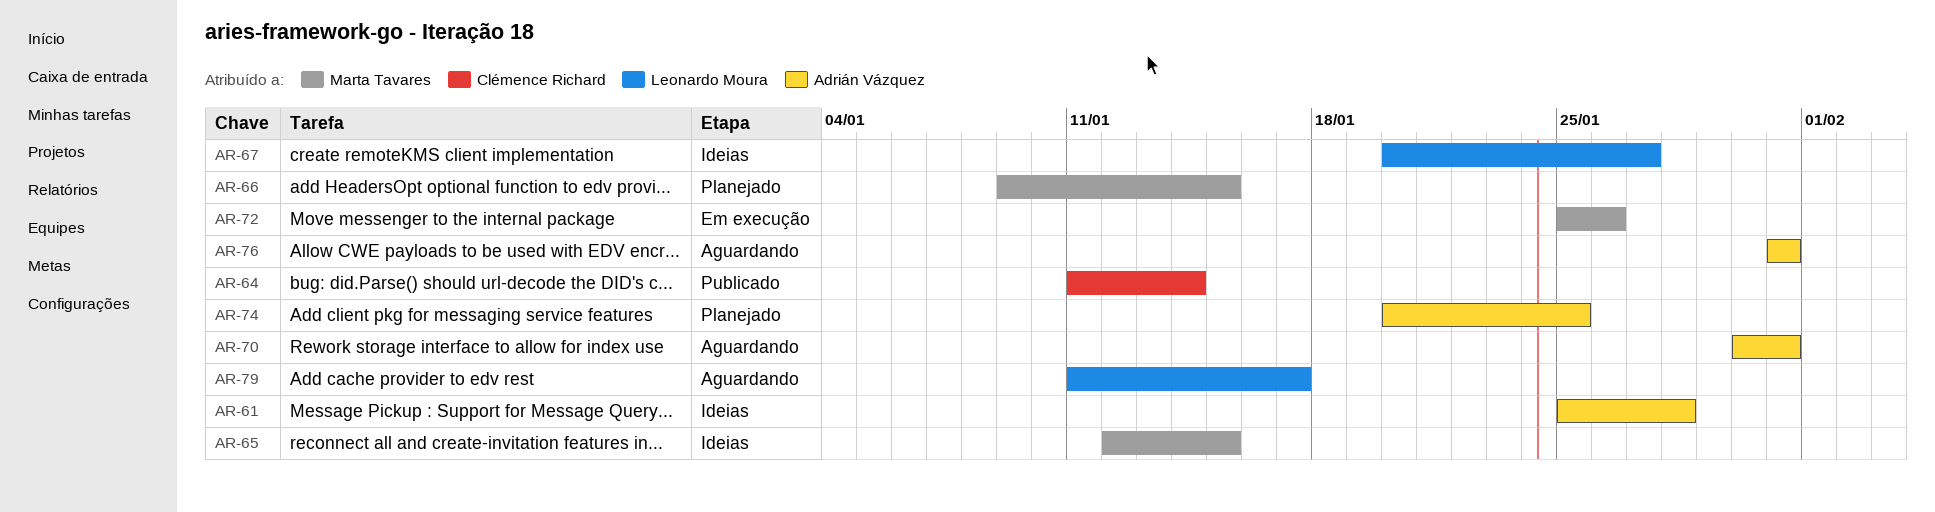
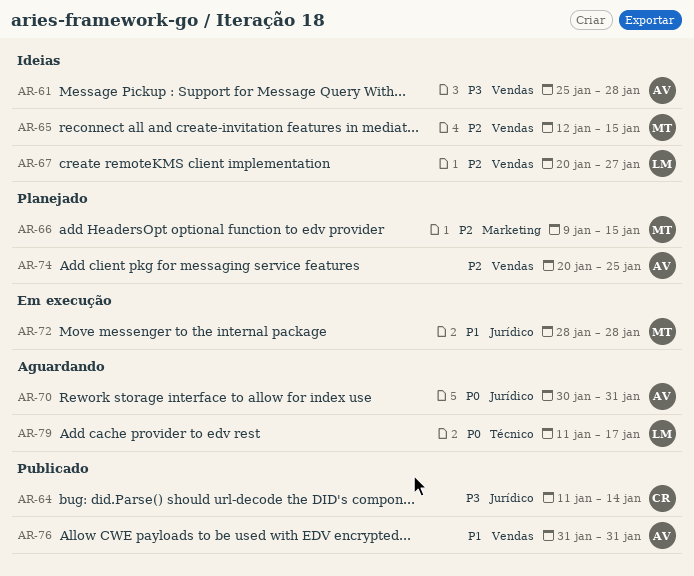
AR-72, start: Jan 25 -> Jan 28
AR-72, due: Jan 26 -> Jan 28
AR-76, status: Aguardando -> Publicado

